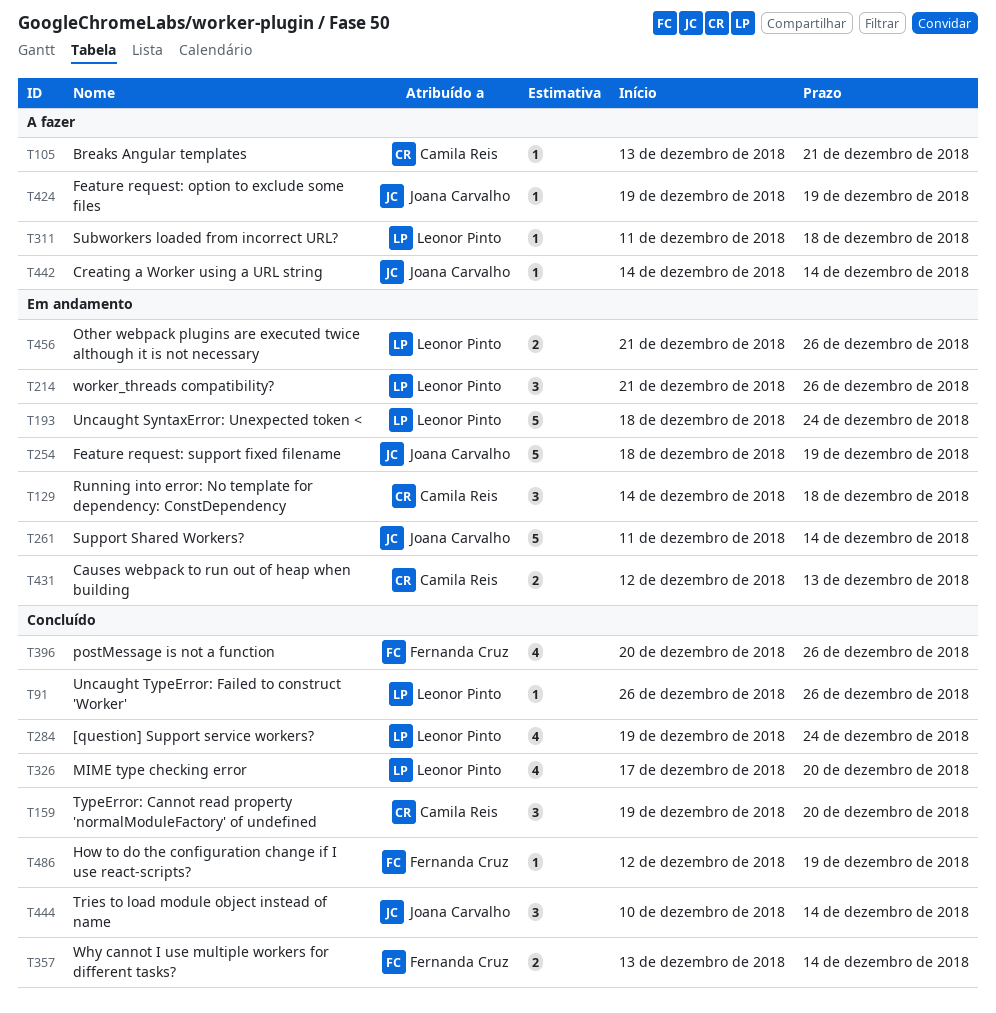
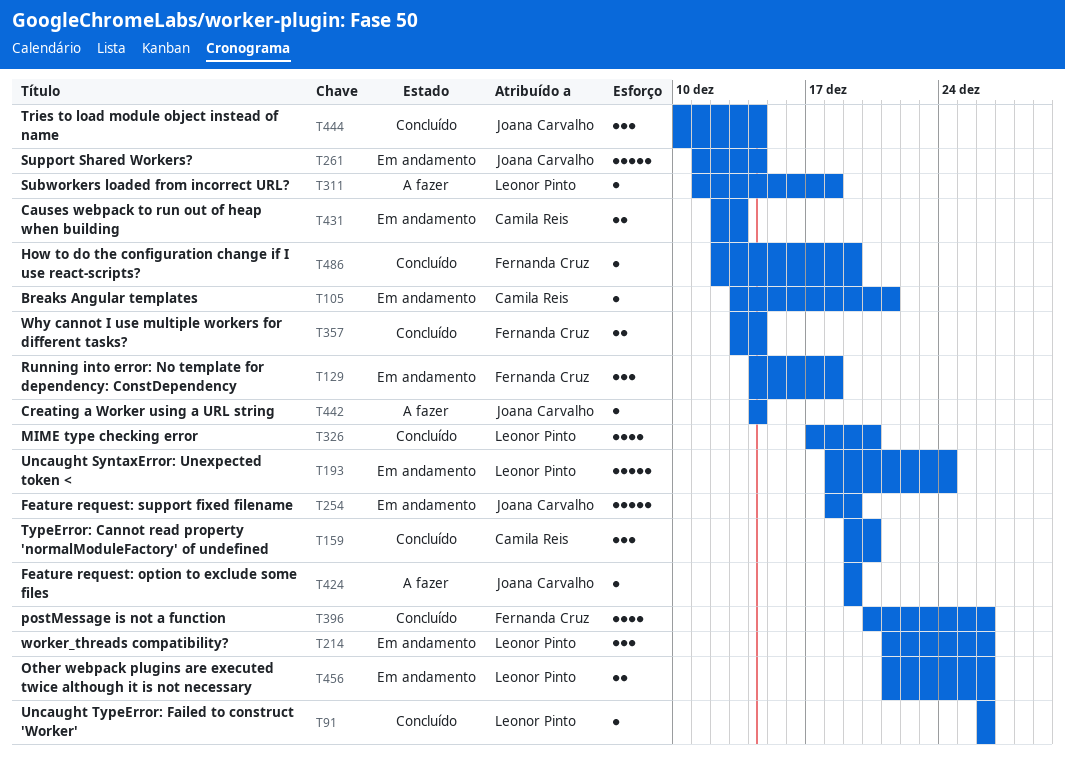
T105, status: A fazer -> Em andamento
T129, owner: Camila Reis -> Fernanda Cruz
T284: present -> none

